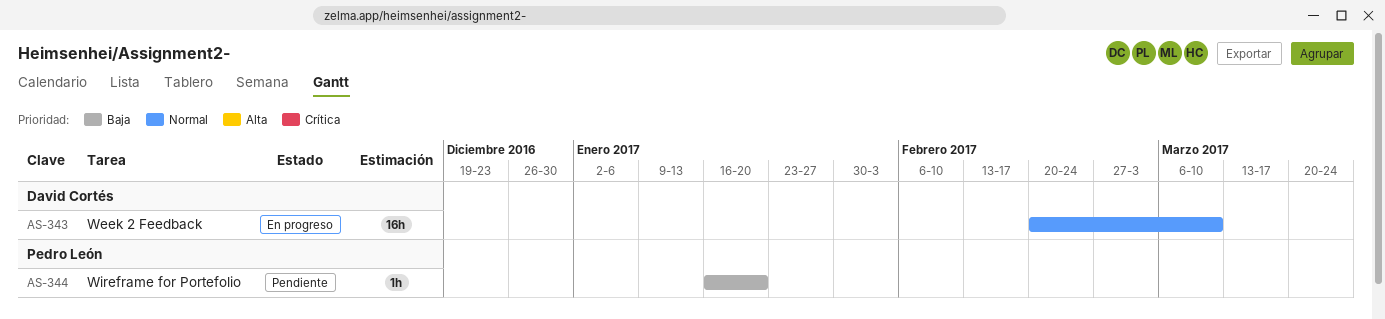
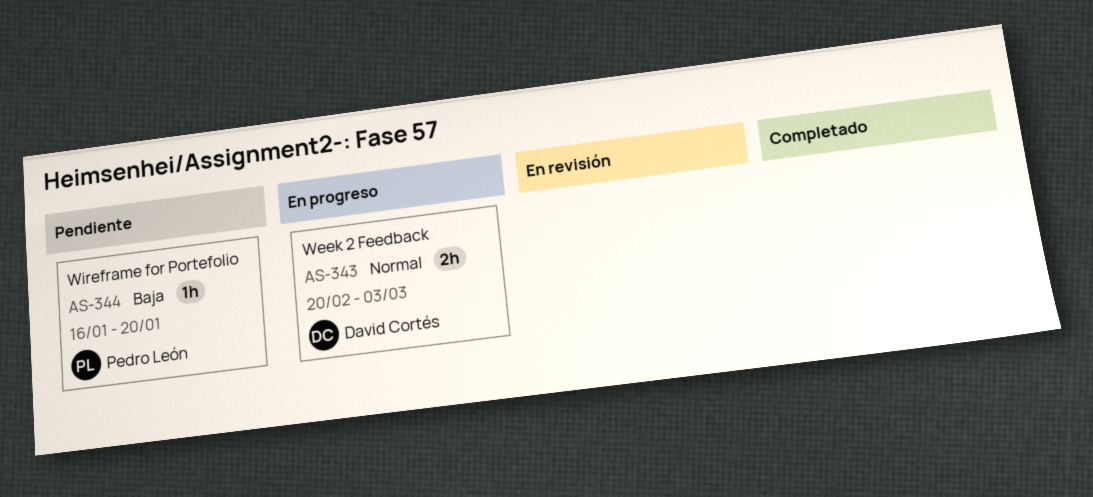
AS-343, estimate: 16h -> 2h
AS-343, due: Mar 10 -> Mar 3

